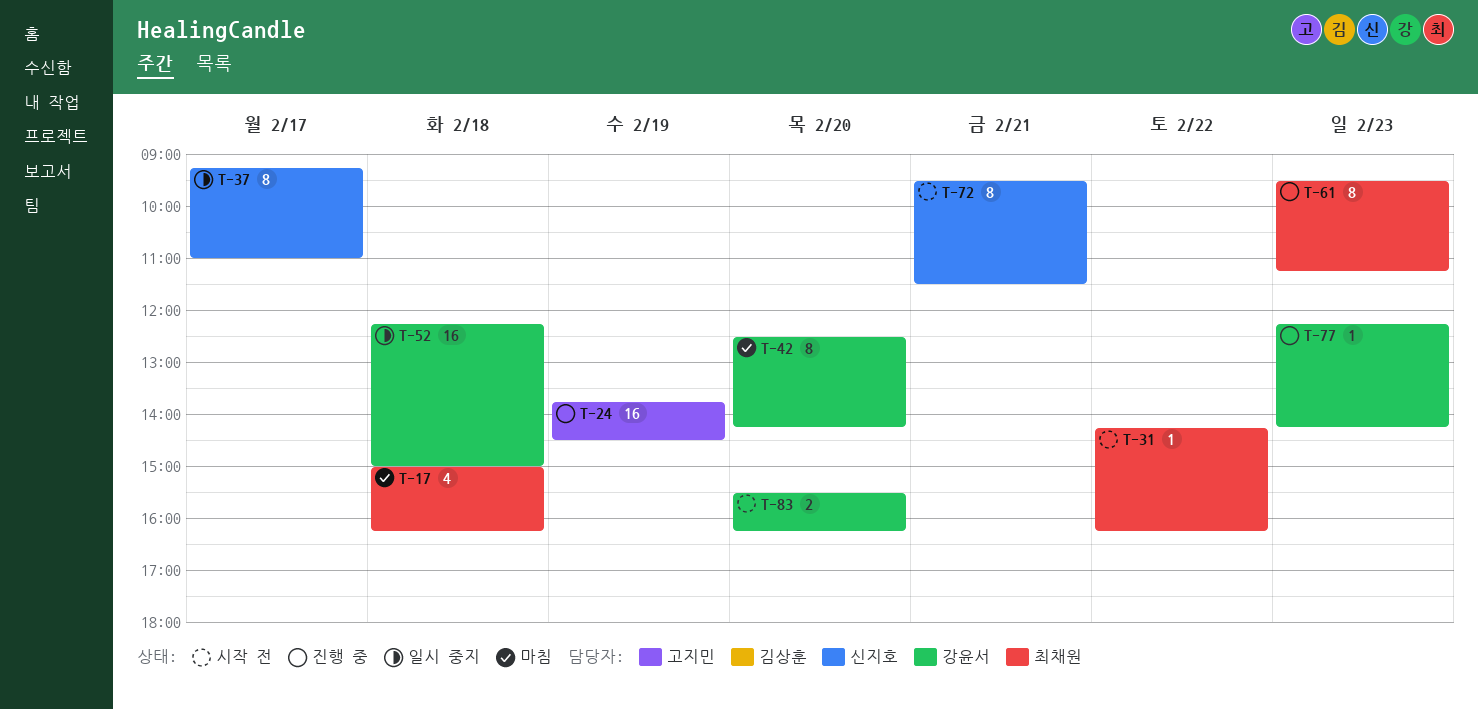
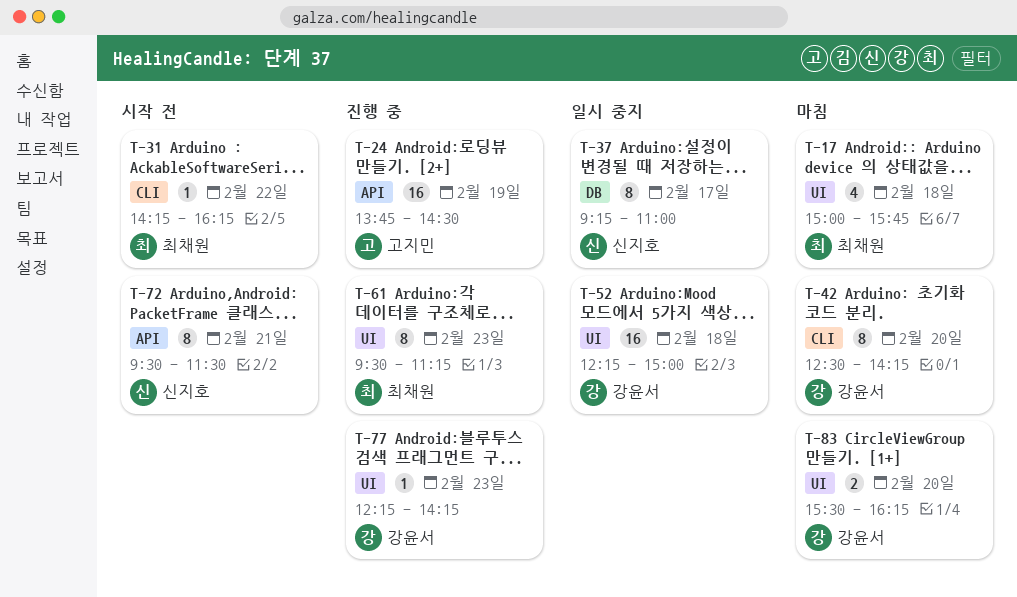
T-17, ends: 16:15 -> 15:45
T-83, status: 시작 전 -> 마침

